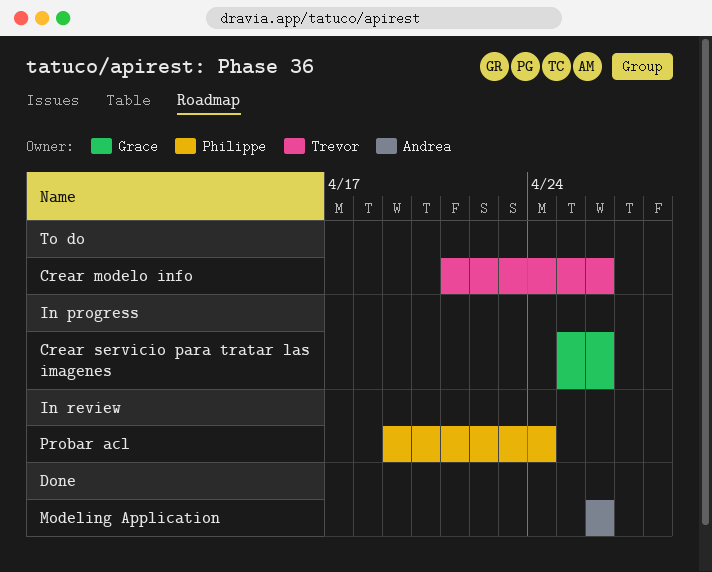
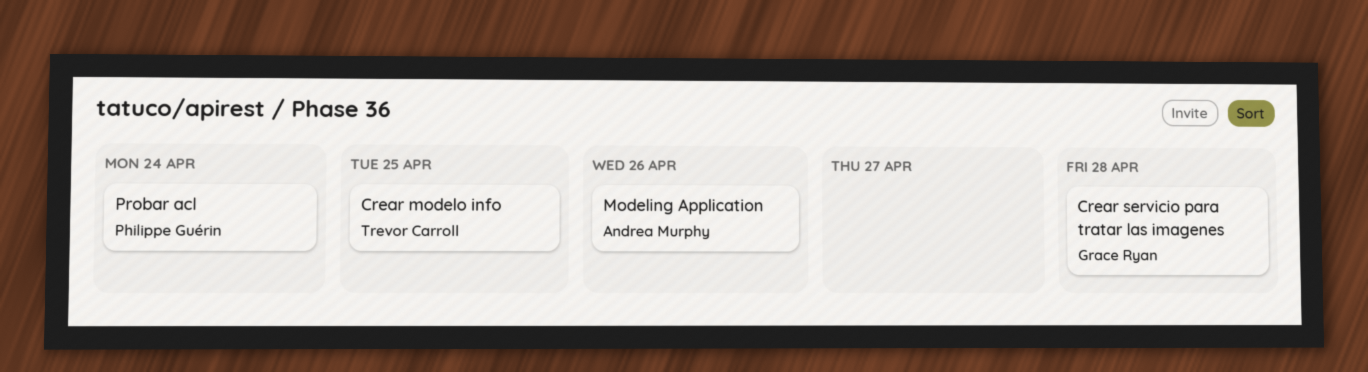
Crear modelo info, due: Apr 26 -> Apr 25
Crear servicio para tratar las imagenes, due: Apr 26 -> Apr 28

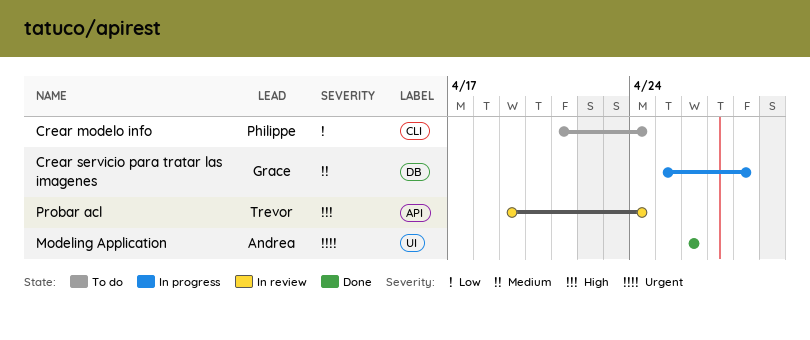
Crear modelo info, owner: Trevor Carroll -> Philippe Guérin
Crear modelo info, due: Apr 25 -> Apr 24
Probar acl, owner: Philippe Guérin -> Trevor Carroll

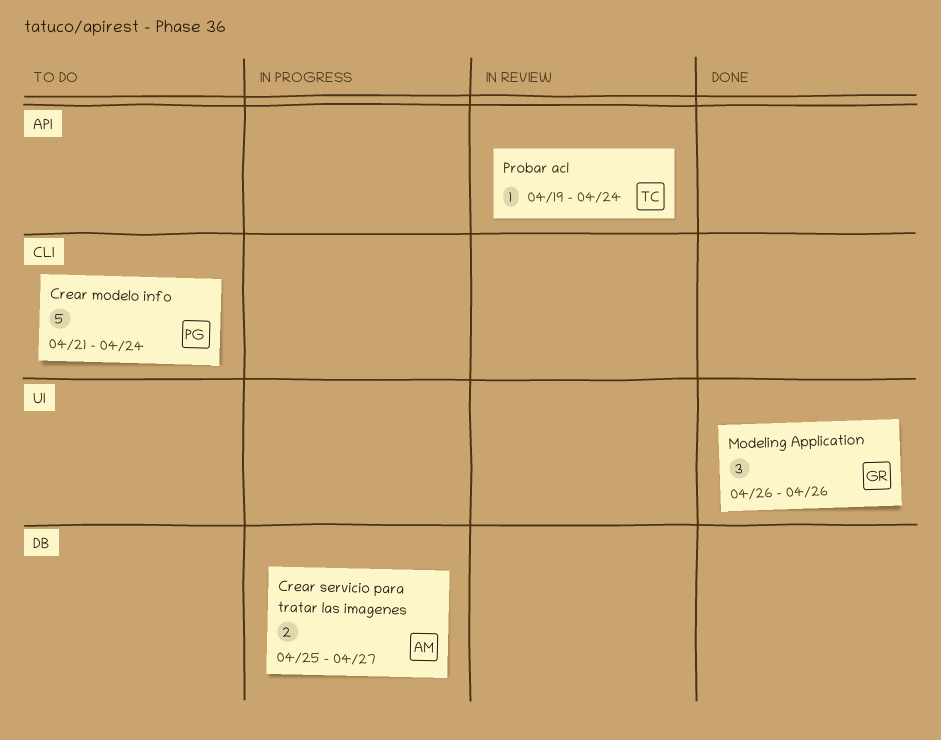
Crear servicio para tratar las imagenes, owner: Grace -> Andrea
Crear servicio para tratar las imagenes, due: Apr 28 -> Apr 27
Modeling Application, owner: Andrea -> Grace

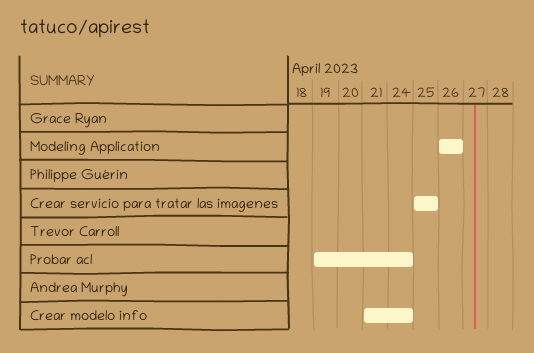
Crear modelo info, owner: Philippe Guérin -> Andrea Murphy
Crear servicio para tratar las imagenes, owner: Andrea Murphy -> Philippe Guérin
Crear servicio para tratar las imagenes, due: Apr 27 -> Apr 25

